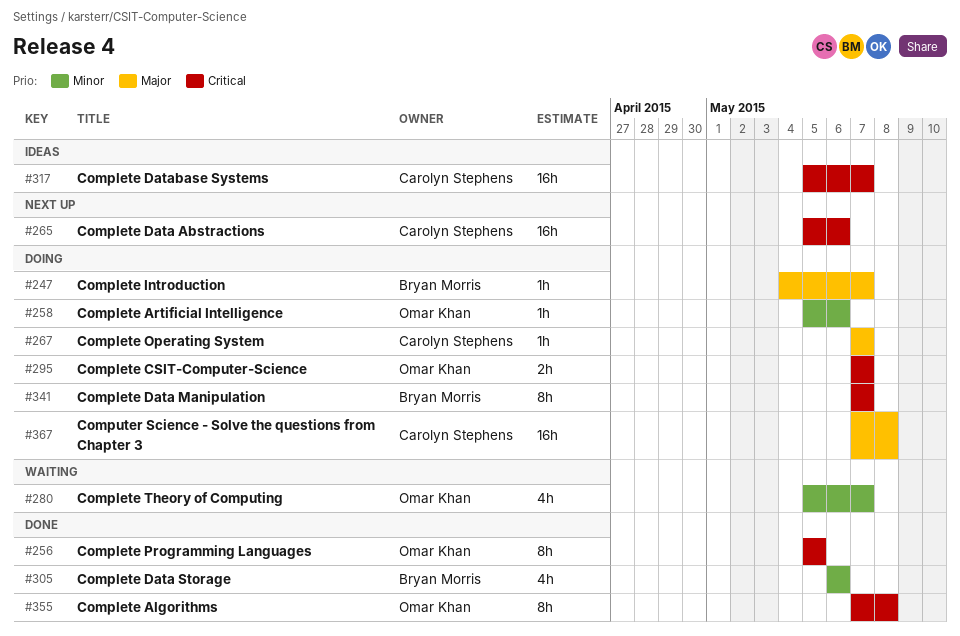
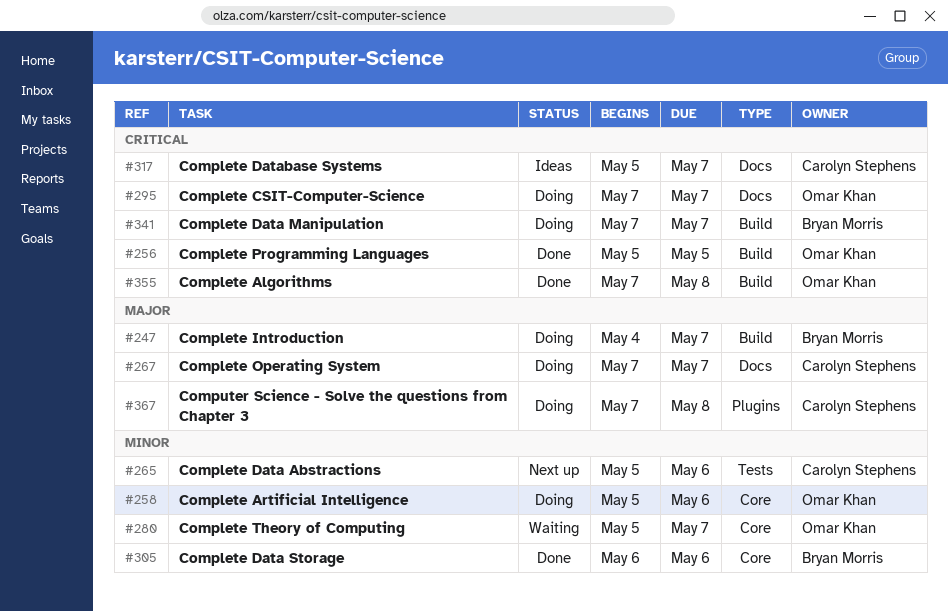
#265, priority: Critical -> Minor

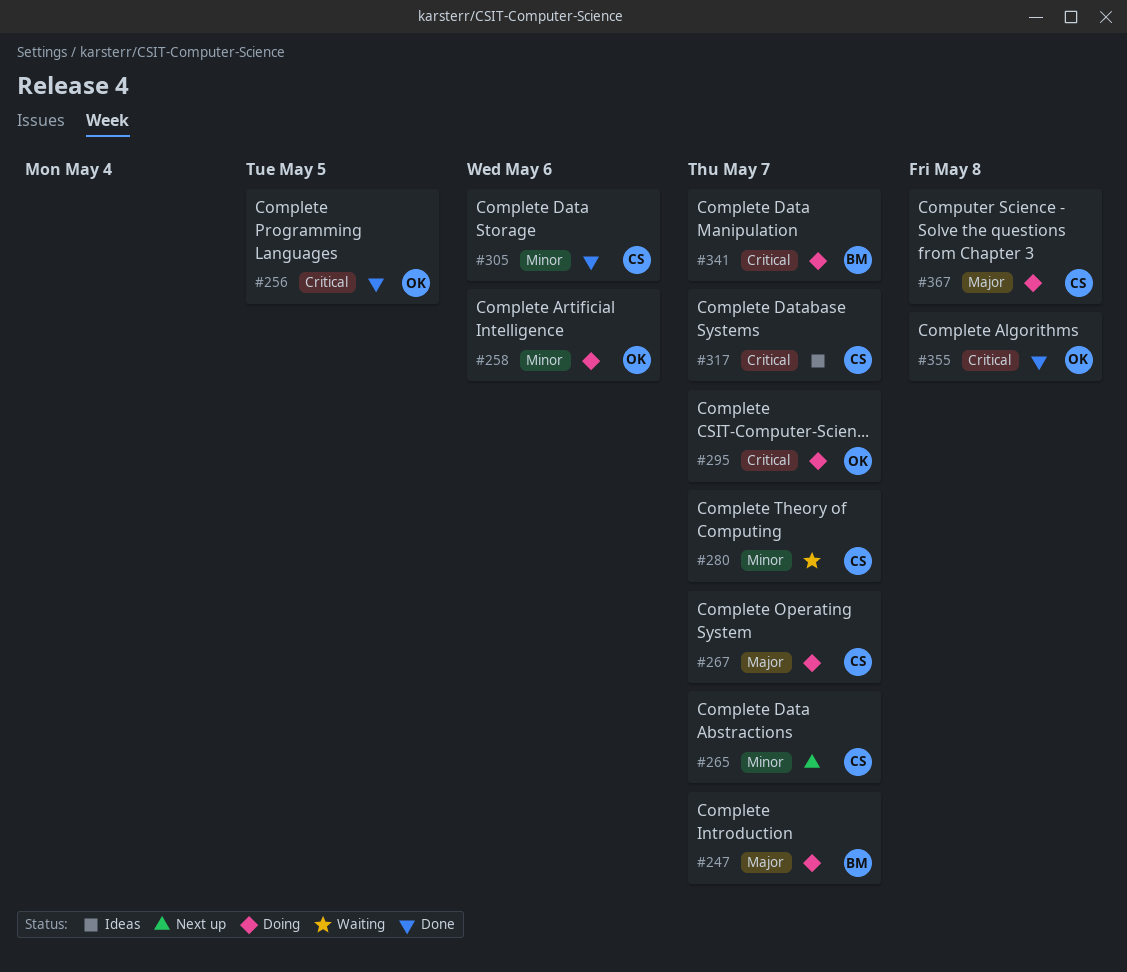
#265, due: May 6 -> May 7
#280, owner: Omar Khan -> Carolyn Stephens
#305, owner: Bryan Morris -> Carolyn Stephens

